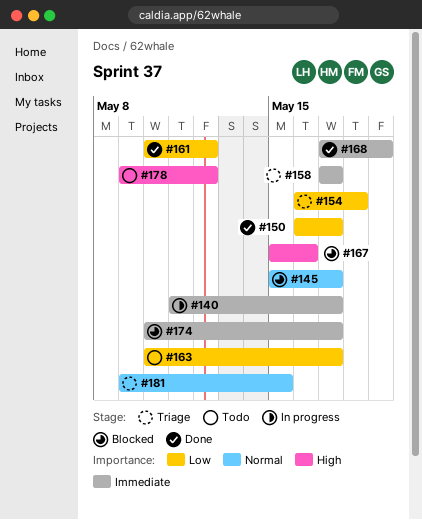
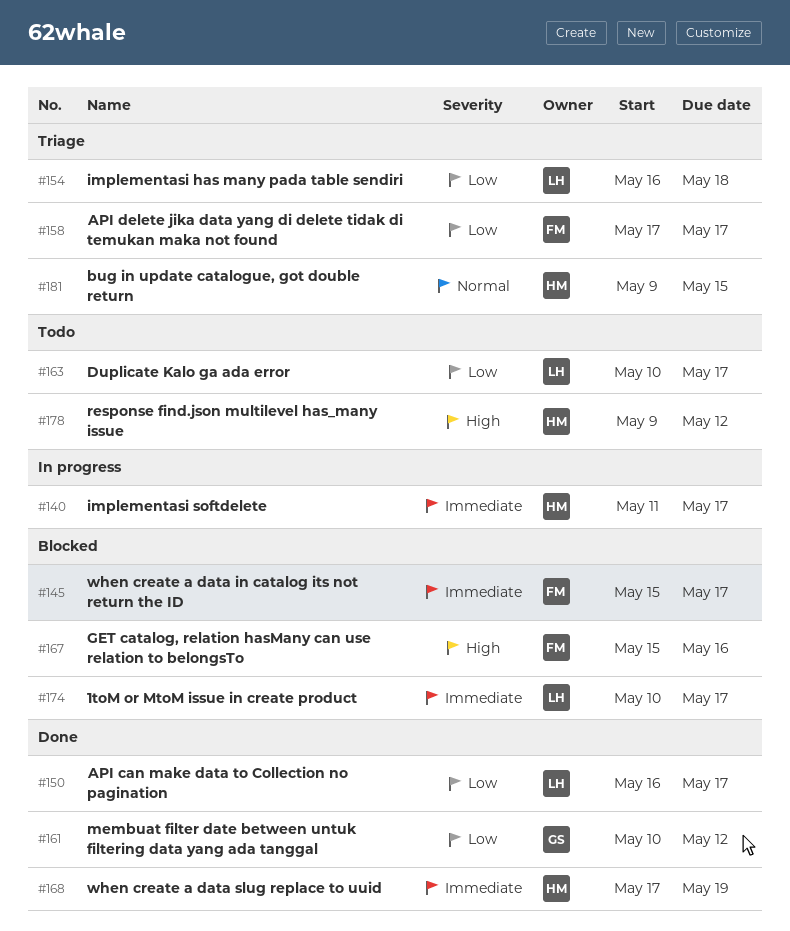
#145, priority: Normal -> Immediate
#158, priority: Immediate -> Low

